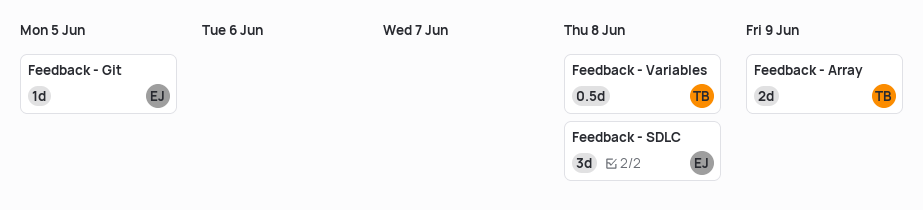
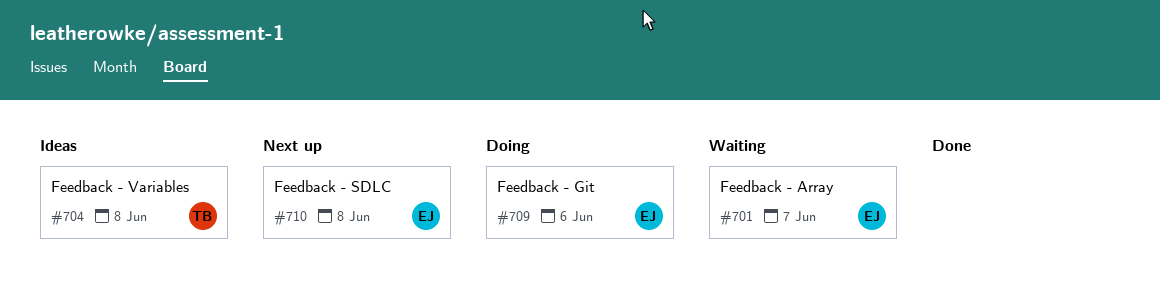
Feedback - Array, owner: TB -> EJ
Feedback - Array, due: Jun 9 -> Jun 7
Feedback - Git, due: Jun 5 -> Jun 6

